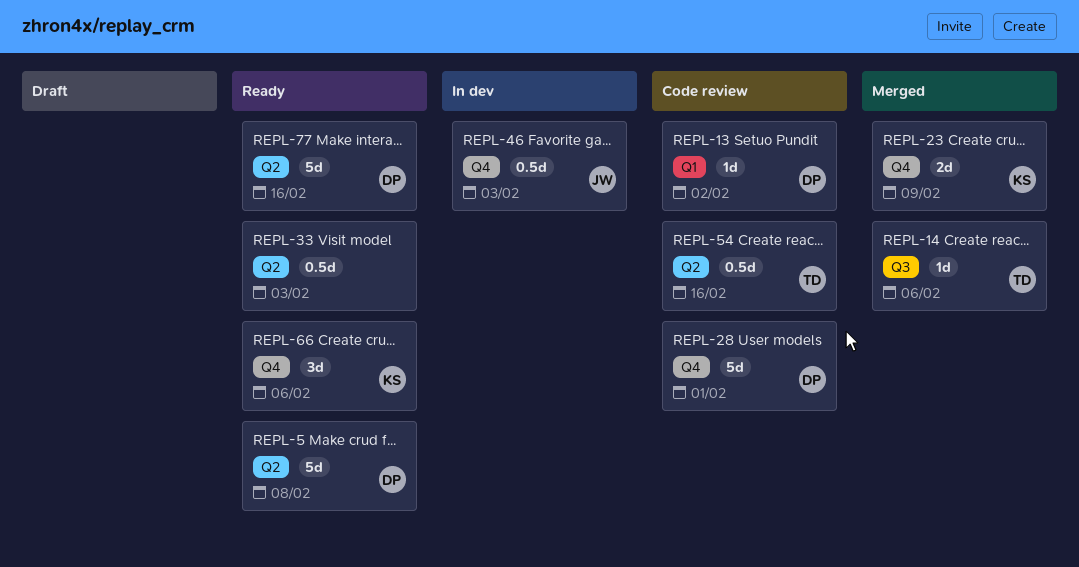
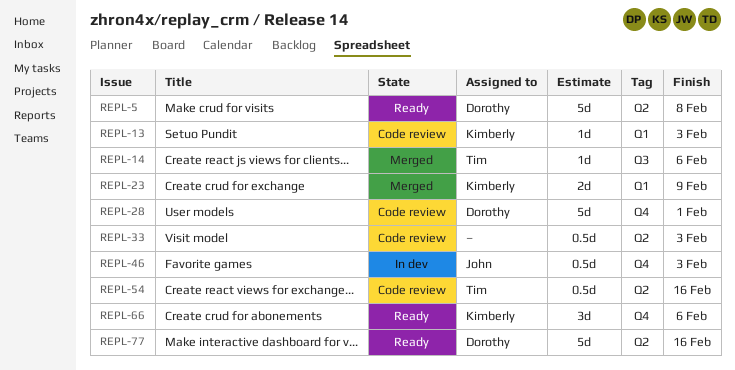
REPL-13, owner: Dorothy -> Kimberly
REPL-13, due: Feb 2 -> Feb 3
REPL-23, label: Q4 -> Q1
REPL-33, status: Ready -> Code review

